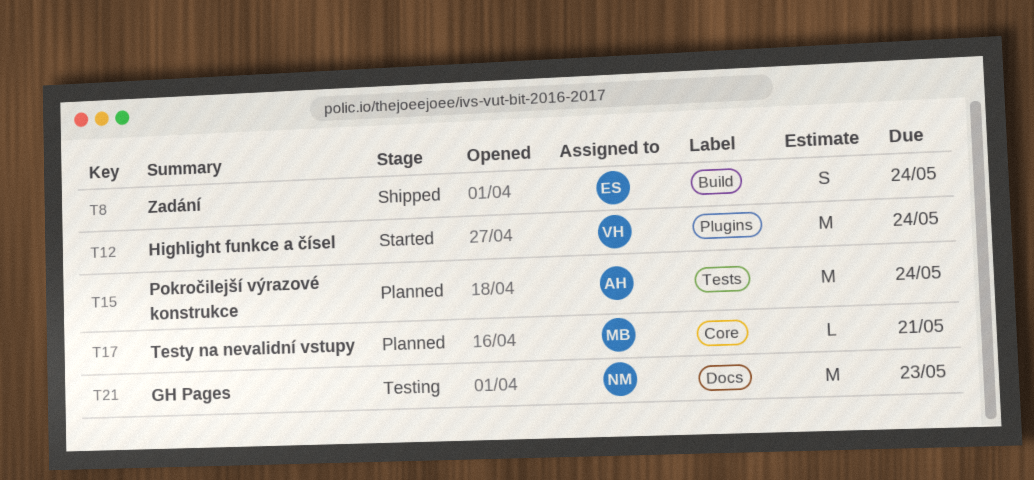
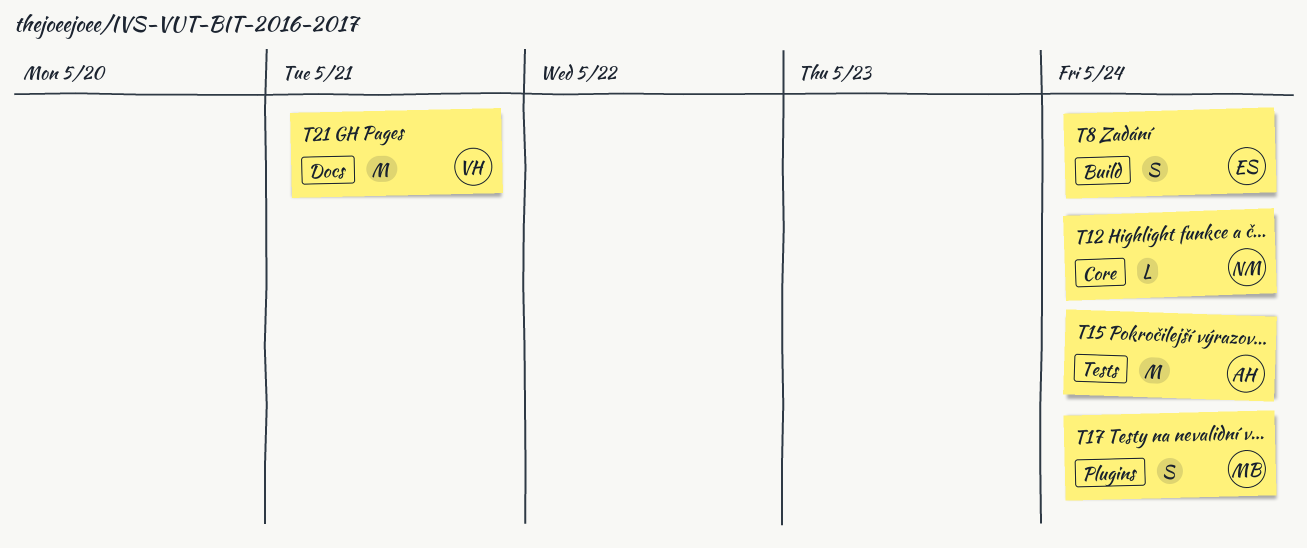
T12, owner: VH -> NM
T12, label: Plugins -> Core
T12, estimate: M -> L
T17, label: Core -> Plugins
T17, estimate: L -> S
T17, due: May 21 -> May 24
T21, owner: NM -> VH
T21, due: May 23 -> May 21

